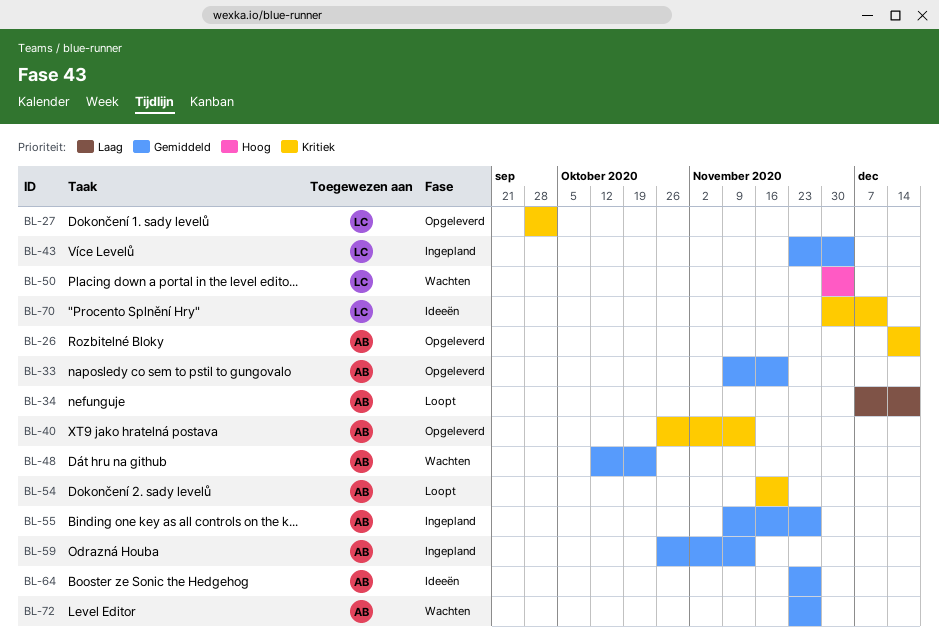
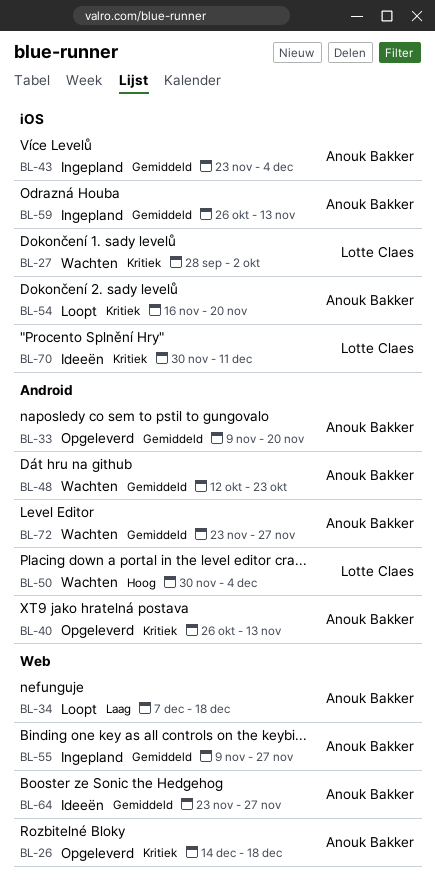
BL-27, status: Opgeleverd -> Wachten
BL-43, owner: Lotte Claes -> Anouk Bakker

